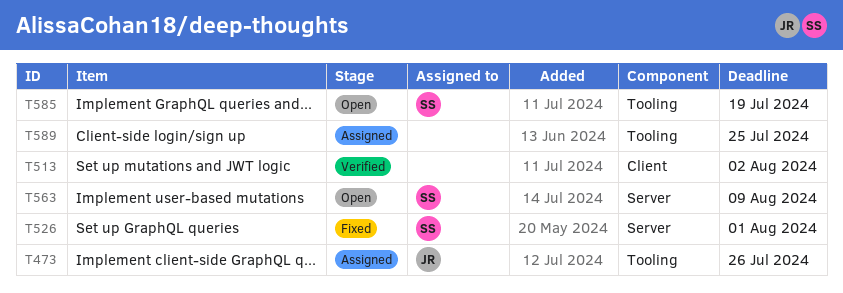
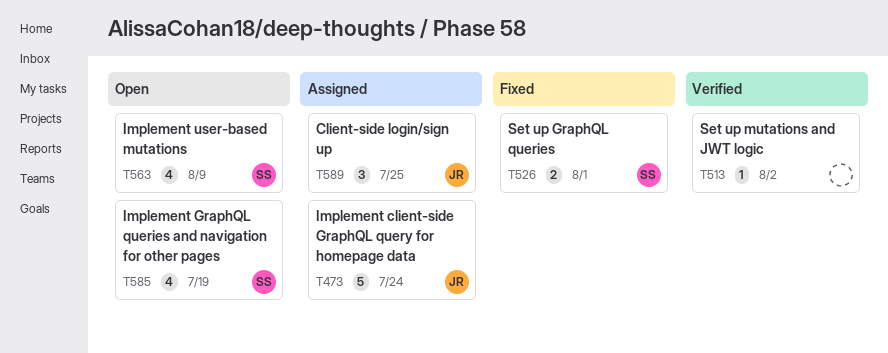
T473, due: Jul 26 -> Jul 24
T589, owner: none -> JR

